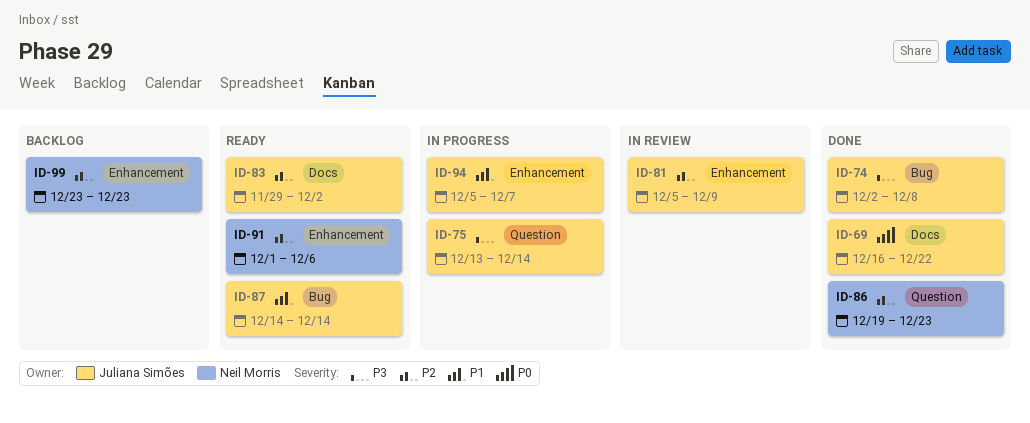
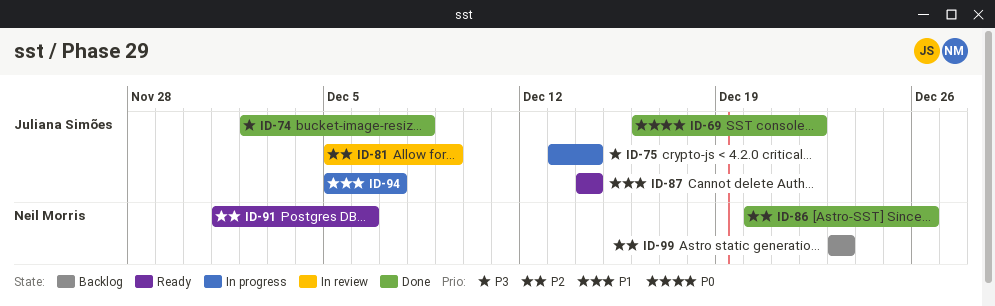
ID-83: present -> none
ID-86, start: Dec 19 -> Dec 20
ID-86, due: Dec 23 -> Dec 26

